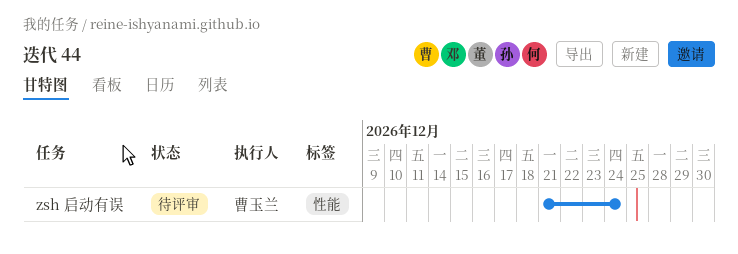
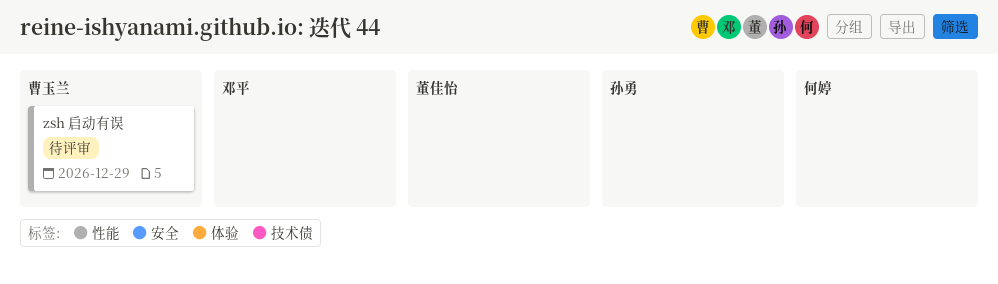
zsh 启动有误, due: Dec 24 -> Dec 29

